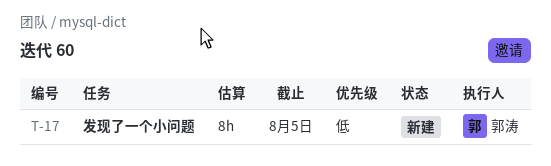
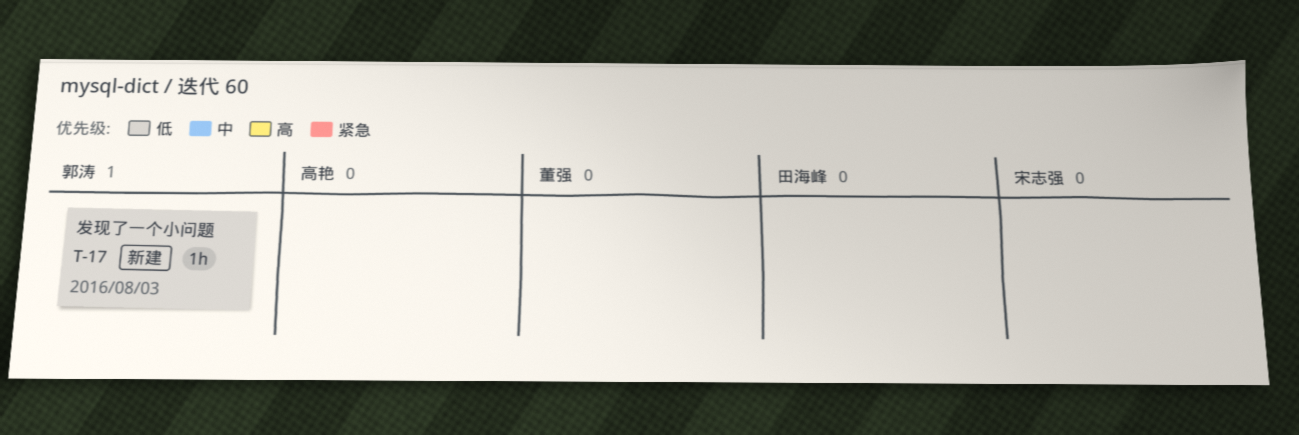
T-17, estimate: 8h -> 1h
T-17, due: Aug 5 -> Aug 3

